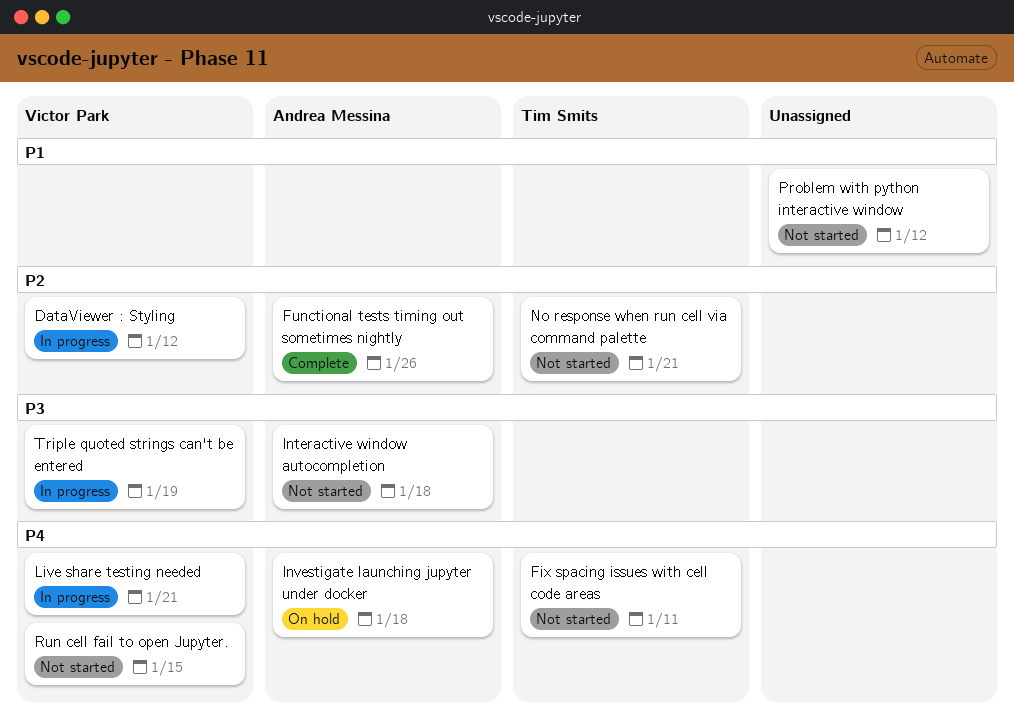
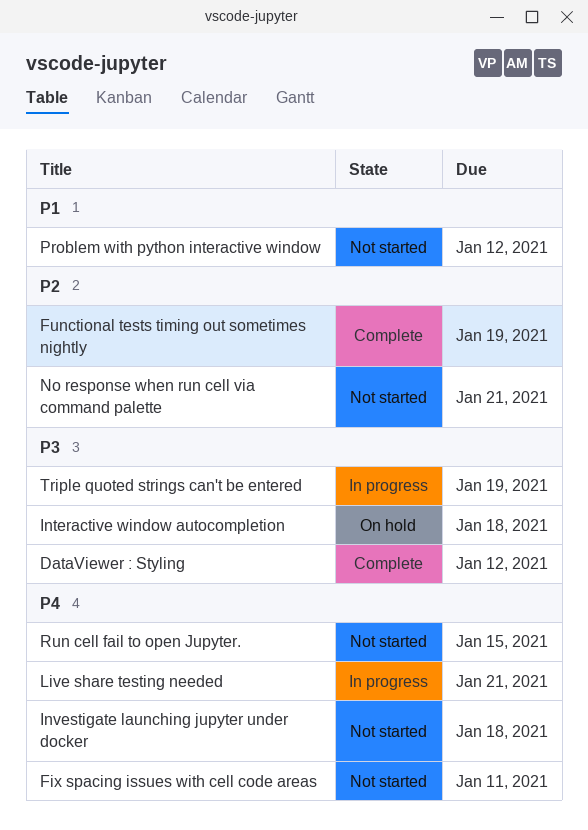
DataViewer : Styling, status: In progress -> Complete
DataViewer : Styling, priority: P2 -> P3
Functional tests timing out sometimes nightly, due: Jan 26 -> Jan 19
Interactive window autocompletion, status: Not started -> On hold
Investigate launching jupyter under docker, status: On hold -> Not started

